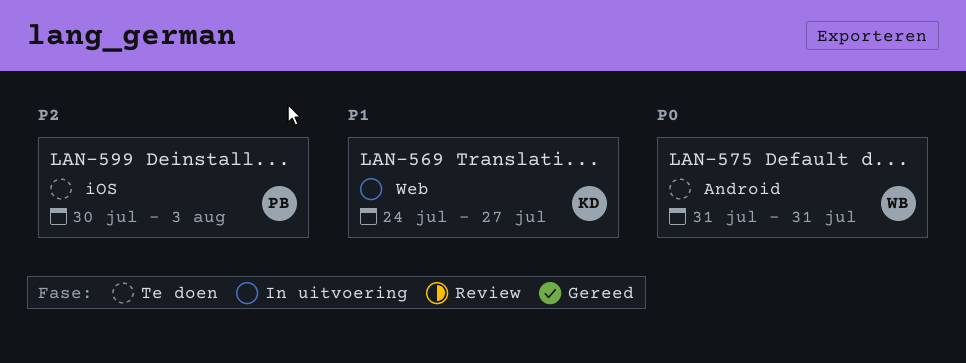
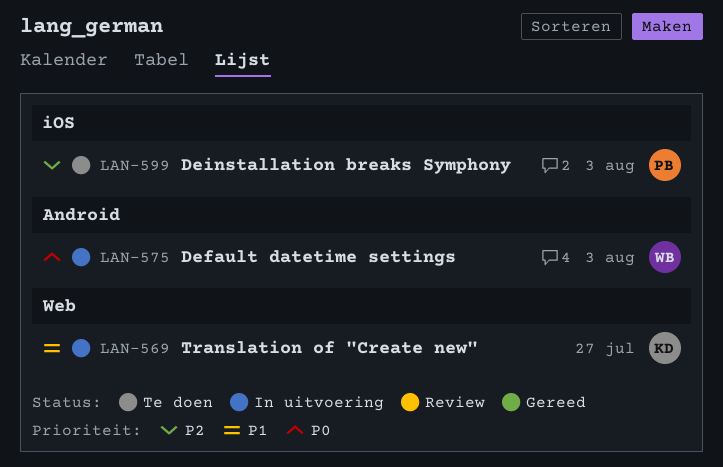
LAN-575, status: Te doen -> In uitvoering
LAN-575, due: Jul 31 -> Aug 3

